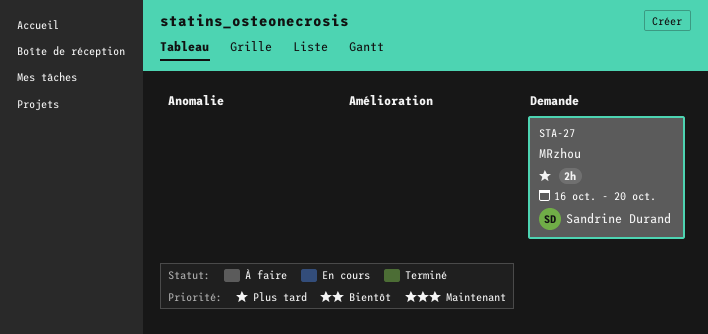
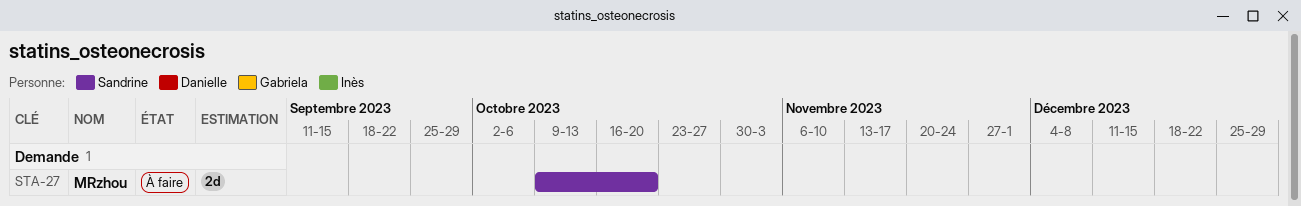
STA-27, estimate: 2h -> 2d
STA-27, start: Oct 16 -> Oct 9

